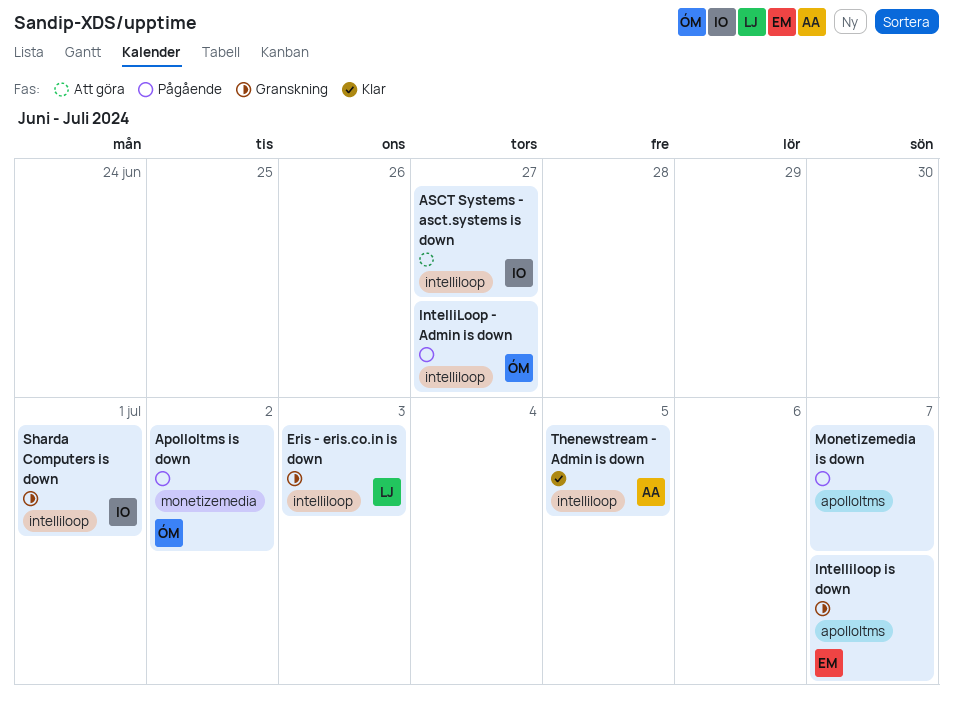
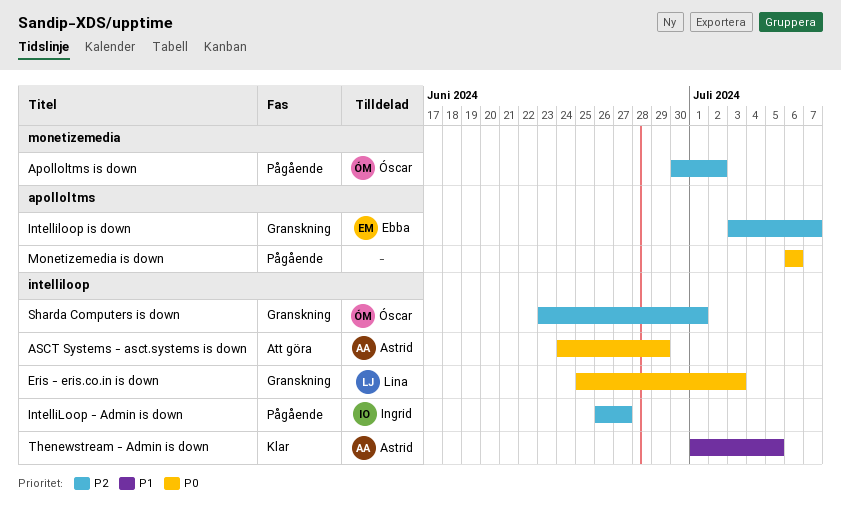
ASCT Systems - asct.systems is down, owner: Ingrid -> Astrid
ASCT Systems - asct.systems is down, due: Jun 27 -> Jun 29
IntelliLoop - Admin is down, owner: Óscar -> Ingrid
Monetizemedia is down, due: Jul 7 -> Jul 6
Sharda Computers is down, owner: Ingrid -> Óscar

